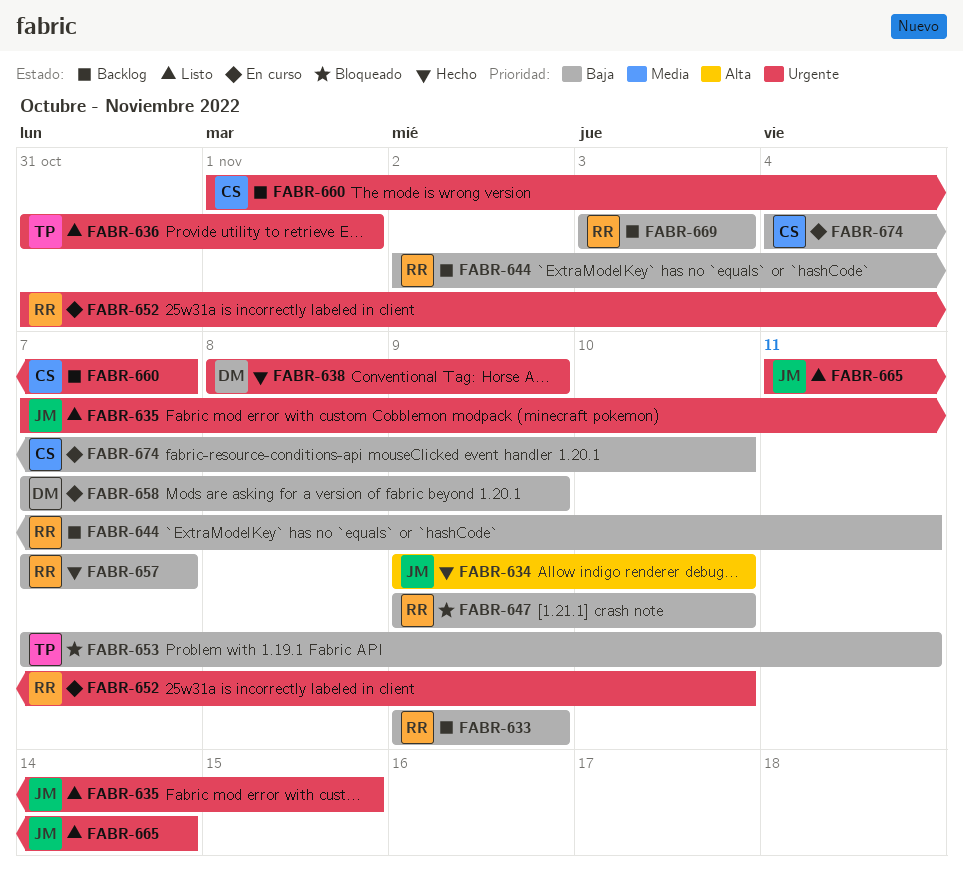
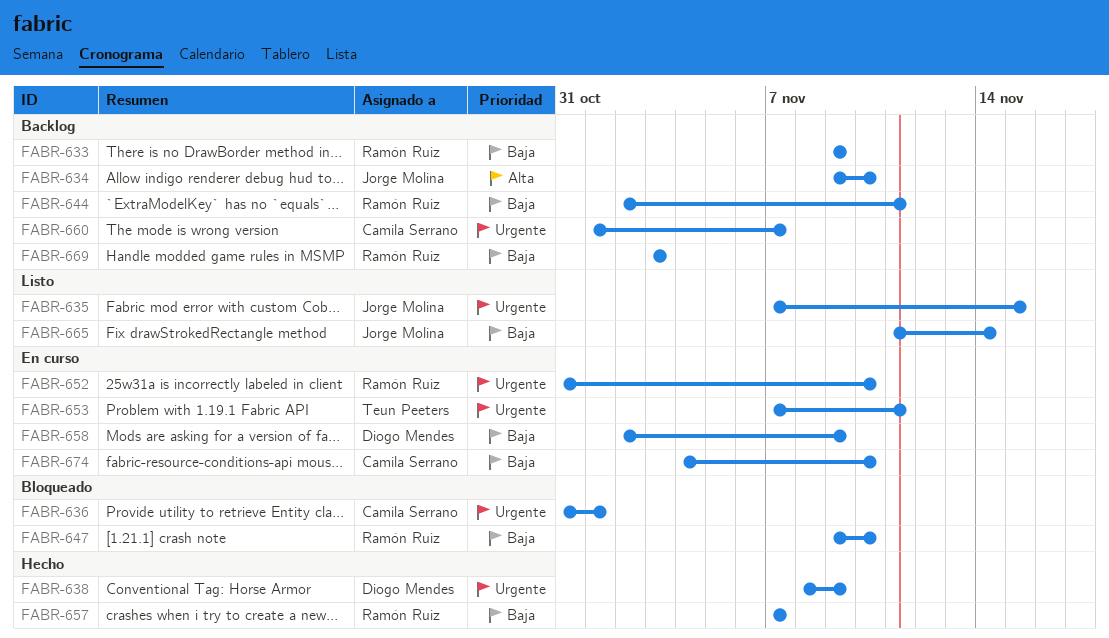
FABR-634, status: Hecho -> Backlog
FABR-636, status: Listo -> Bloqueado
FABR-636, owner: Teun Peeters -> Camila Serrano
FABR-653, status: Bloqueado -> En curso
FABR-653, priority: Baja -> Urgente
FABR-658, start: Nov 7 -> Nov 2
FABR-665, priority: Urgente -> Baja

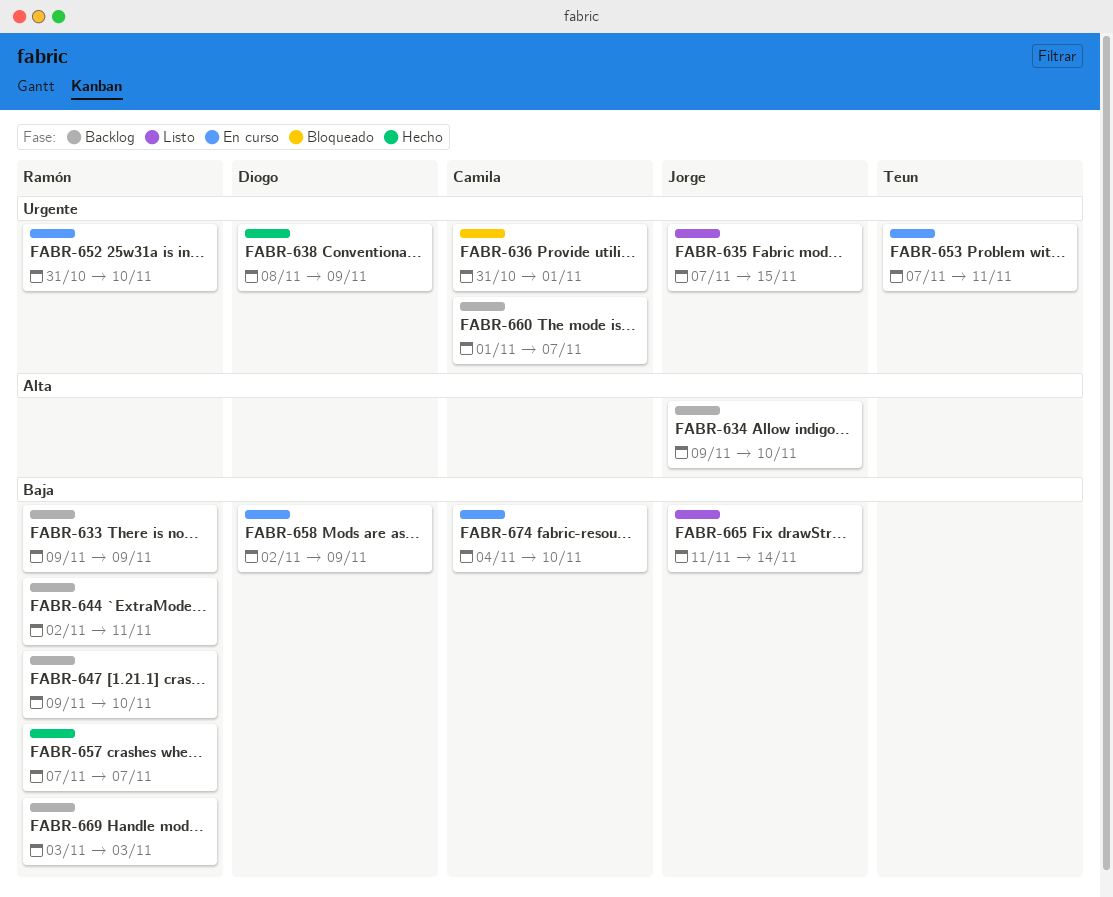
FABR-647, status: Bloqueado -> Backlog

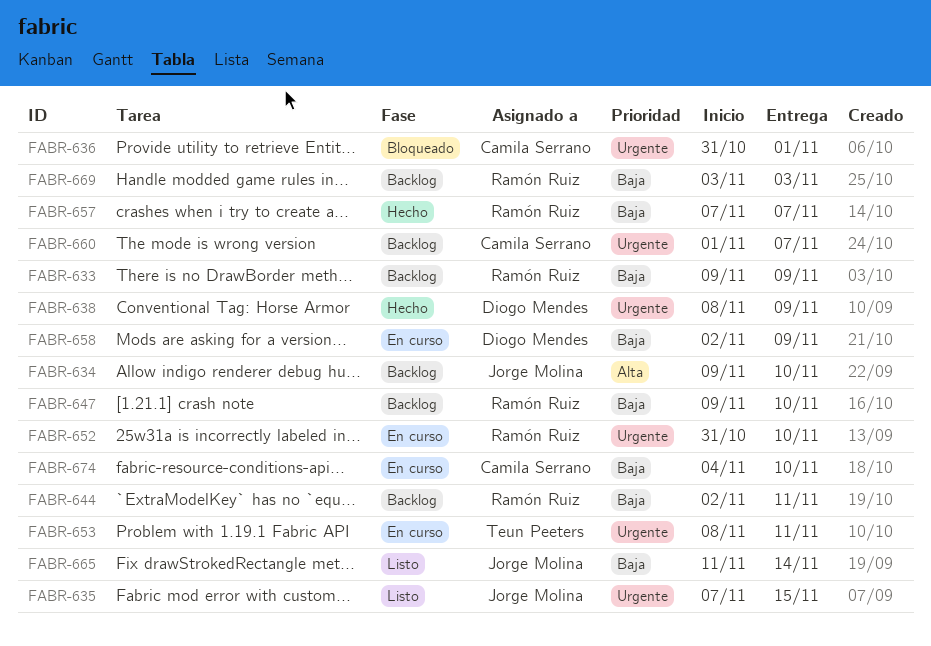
FABR-653, start: Nov 7 -> Nov 8

